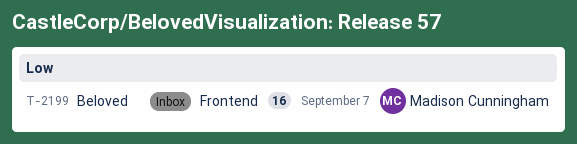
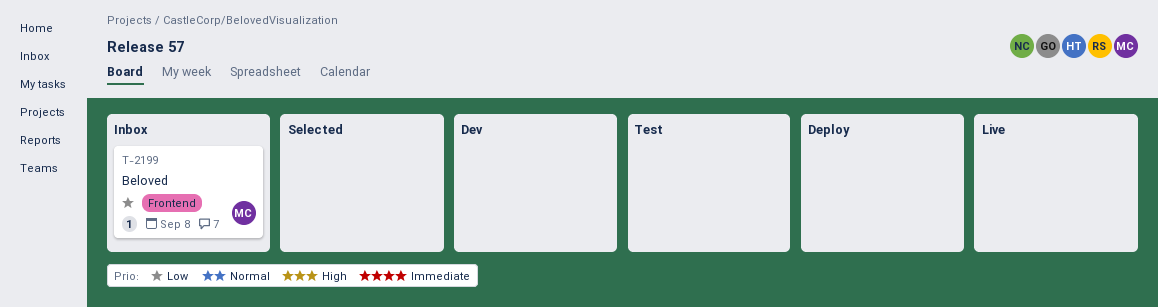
T-2199, estimate: 16 -> 1
T-2199, due: Sep 7 -> Sep 8

